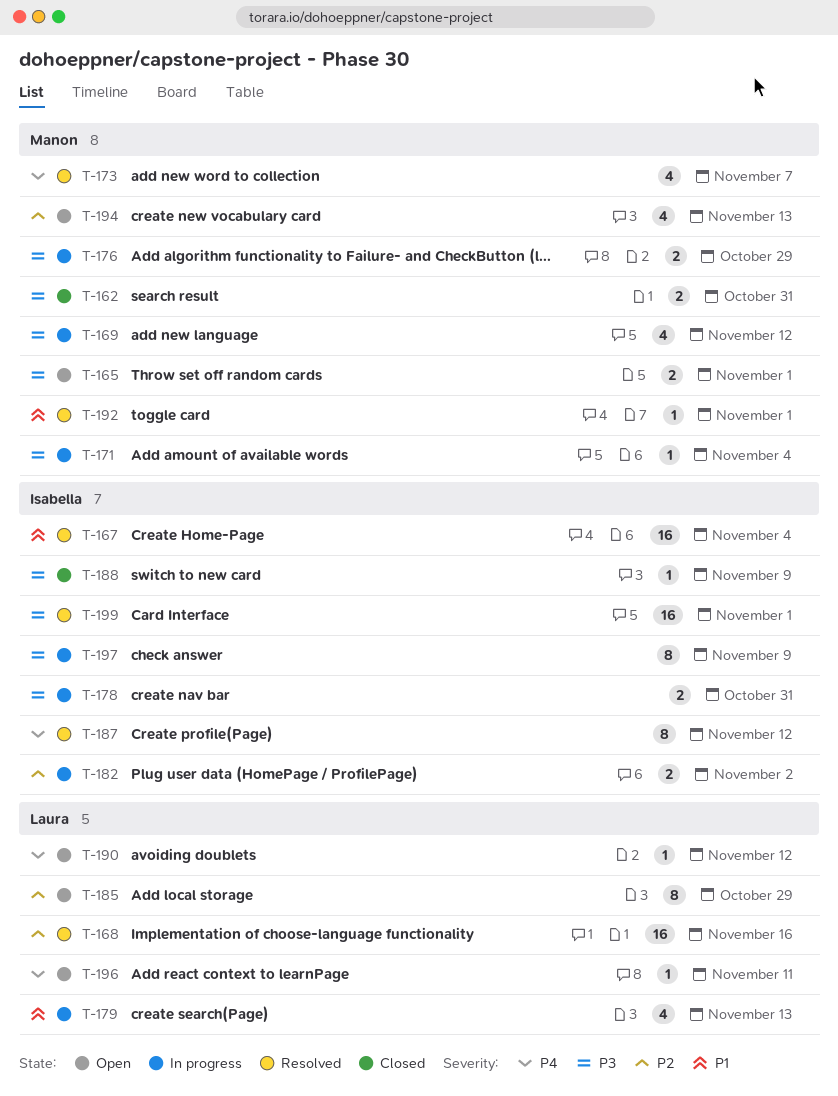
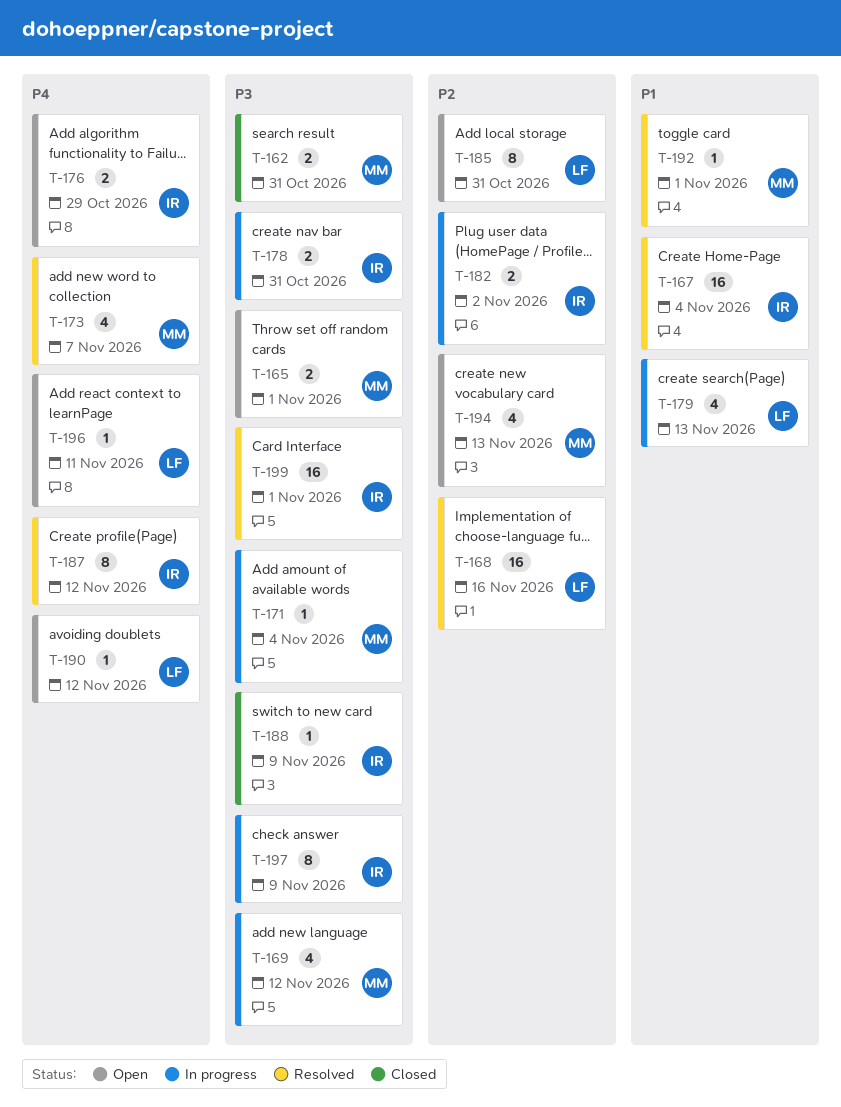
T-176, status: In progress -> Open
T-176, owner: Manon -> Isabella
T-176, priority: P3 -> P4
T-185, due: Oct 29 -> Oct 31

